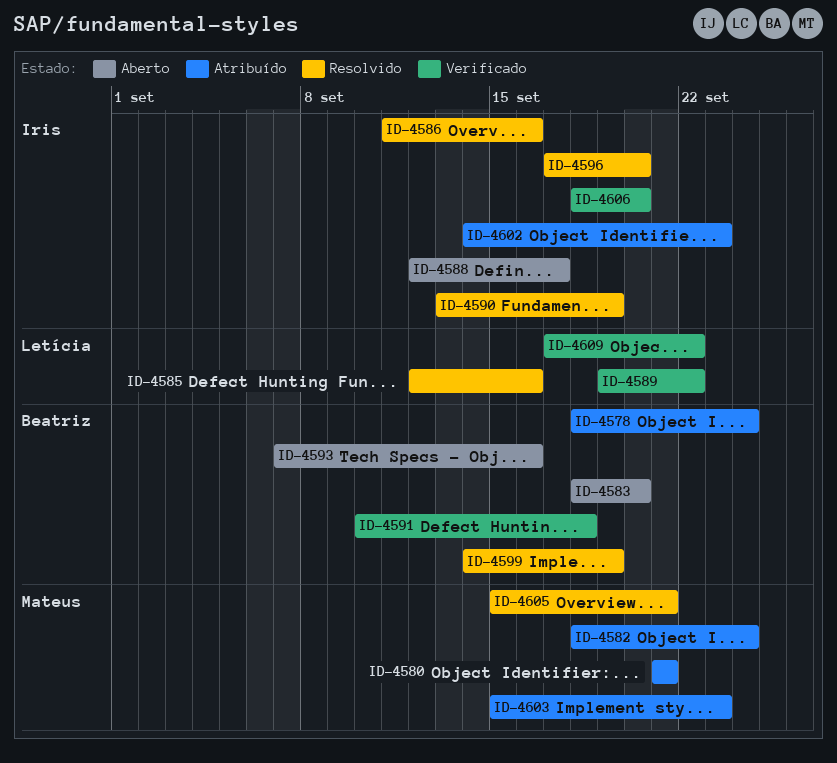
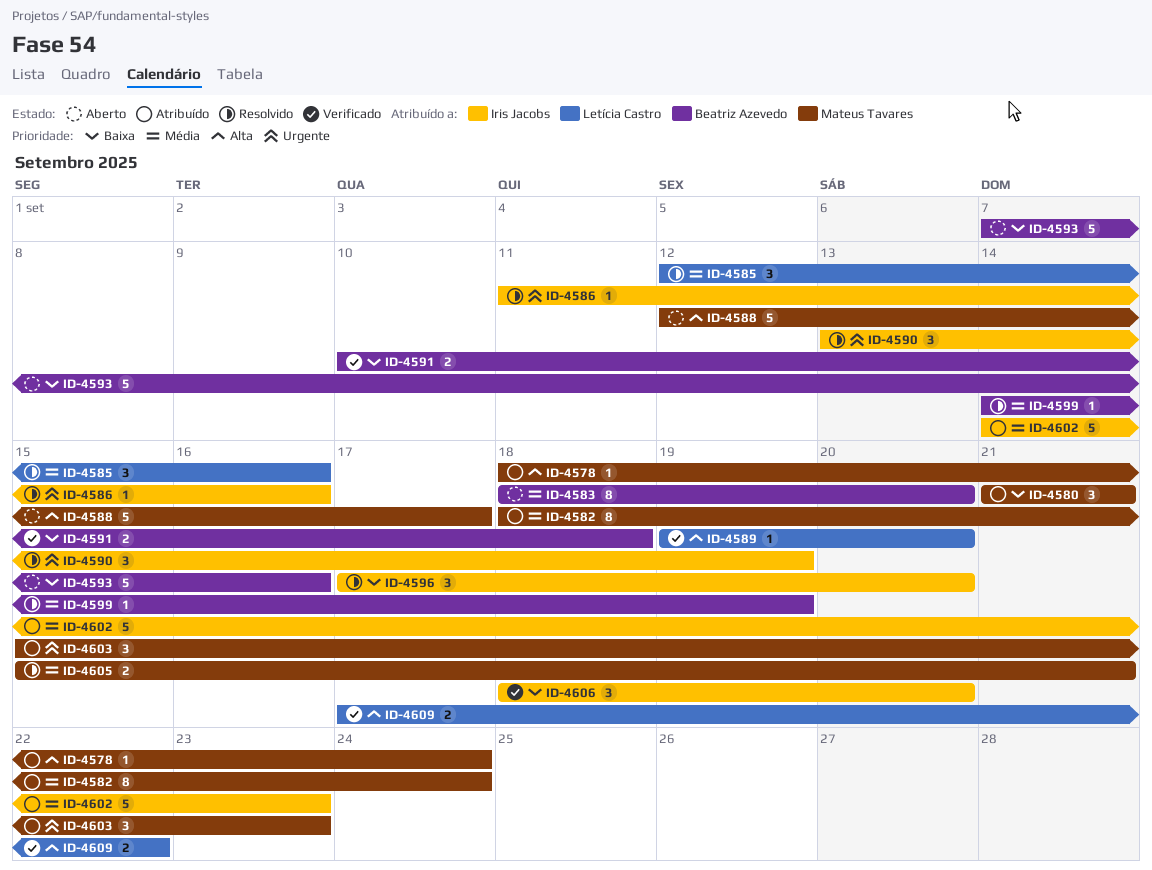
ID-4578, owner: Beatriz Azevedo -> Mateus Tavares
ID-4588, owner: Iris Jacobs -> Mateus Tavares
ID-4589, due: Sep 22 -> Sep 20

